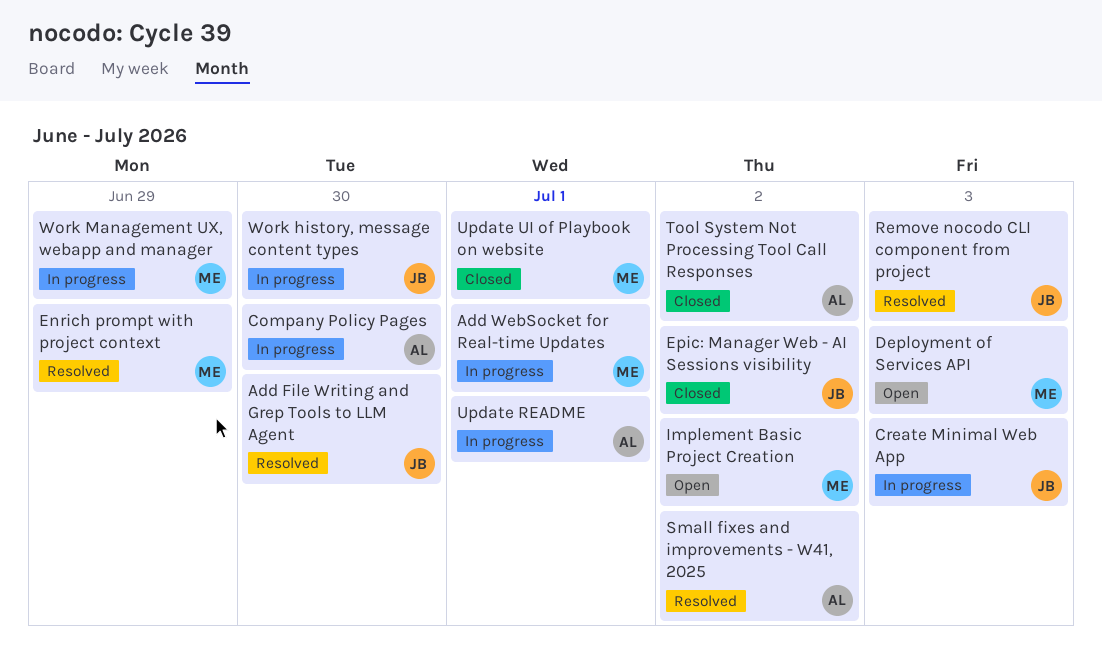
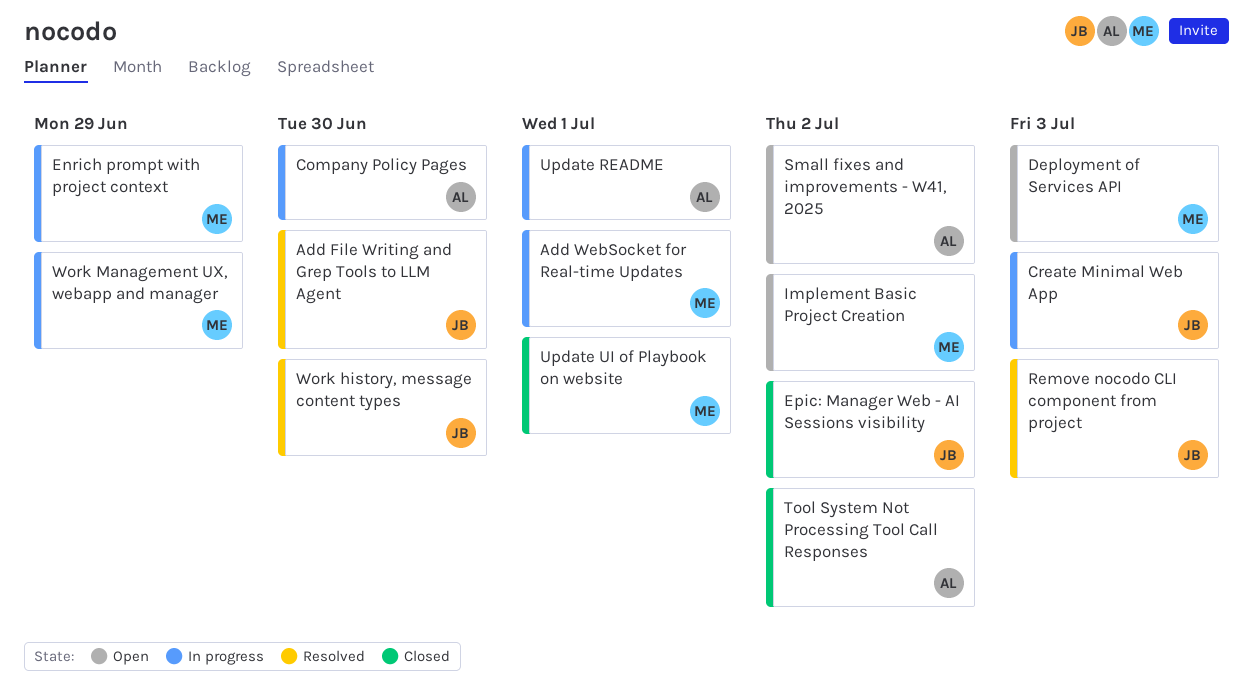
Enrich prompt with project context, status: Resolved -> In progress
Small fixes and improvements - W41, 2025, status: Resolved -> Open
Work history, message content types, status: In progress -> Resolved

